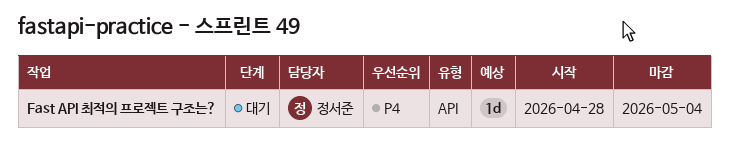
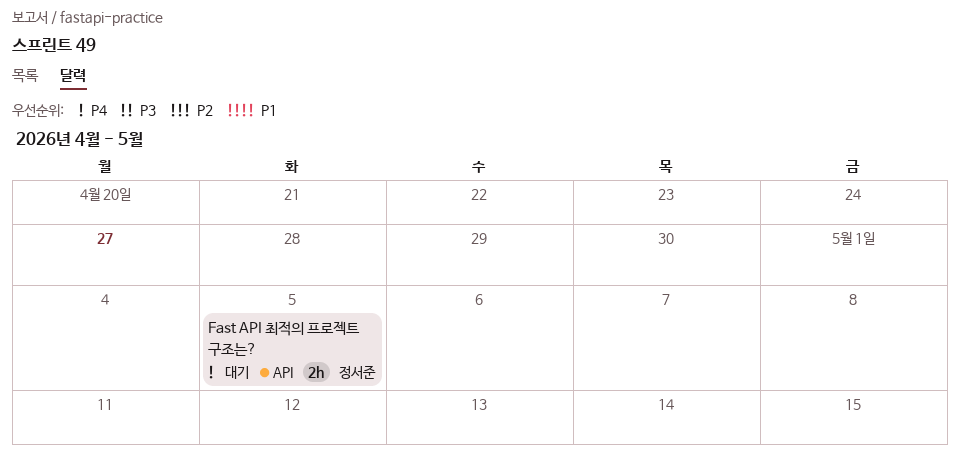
Fast API 최적의 프로젝트 구조는?, estimate: 1d -> 2h
Fast API 최적의 프로젝트 구조는?, due: May 4 -> May 5

